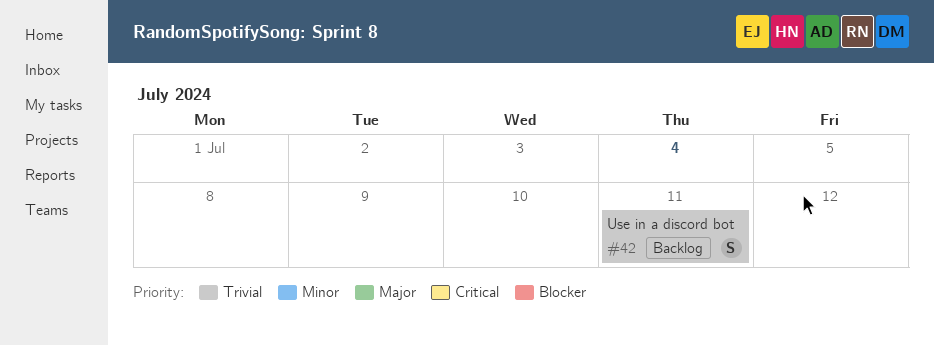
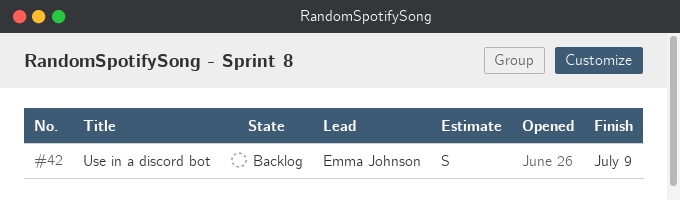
#42, due: Jul 11 -> Jul 9

